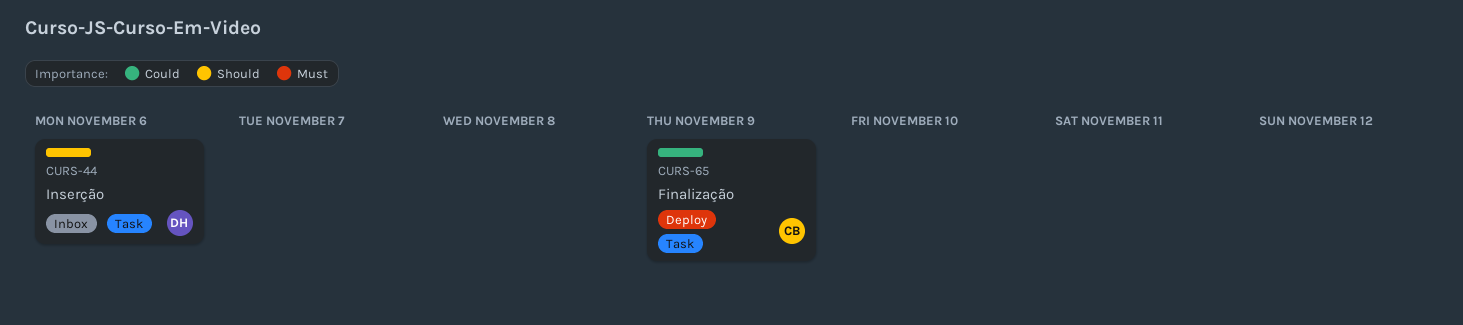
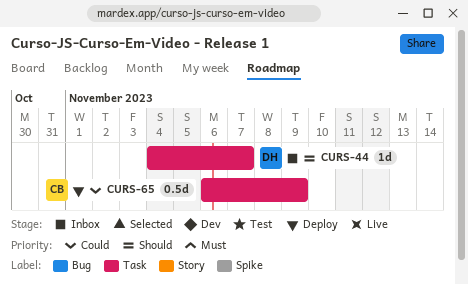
CURS-44, due: Nov 6 -> Nov 7

